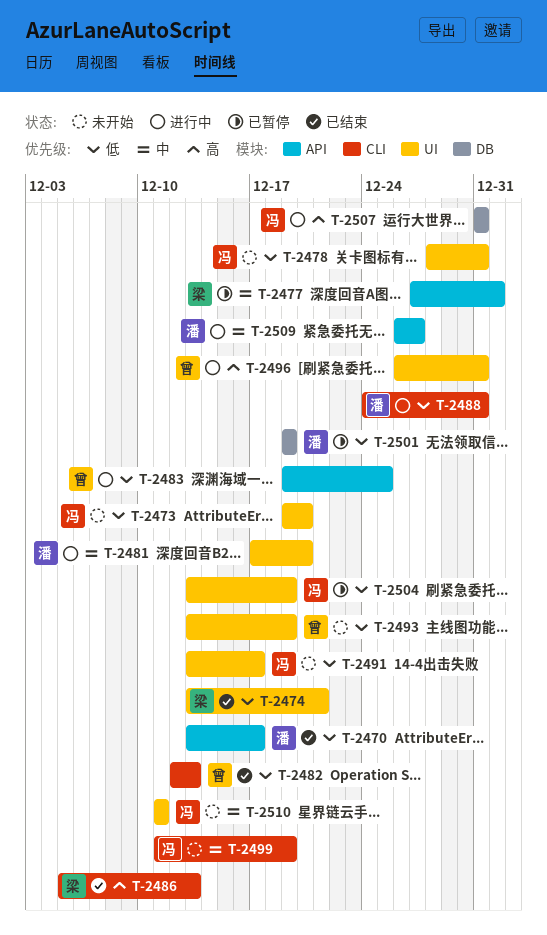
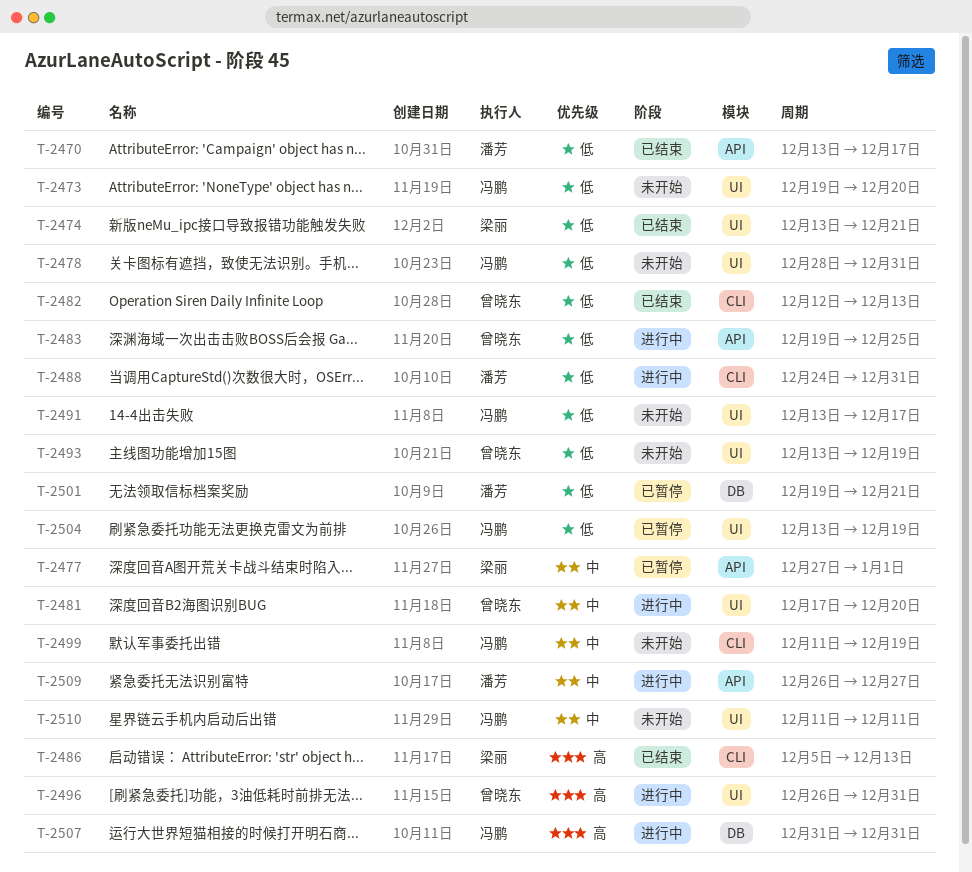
T-2481, owner: 潘芳 -> 曾晓东
T-2501, due: Dec 19 -> Dec 21

